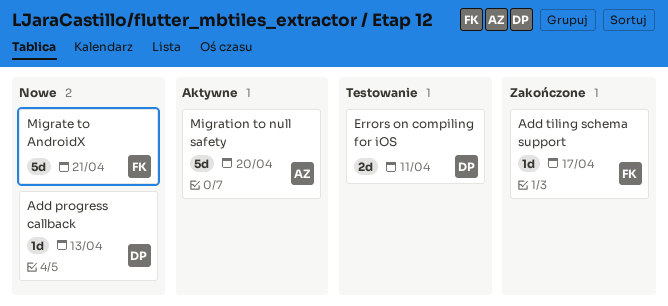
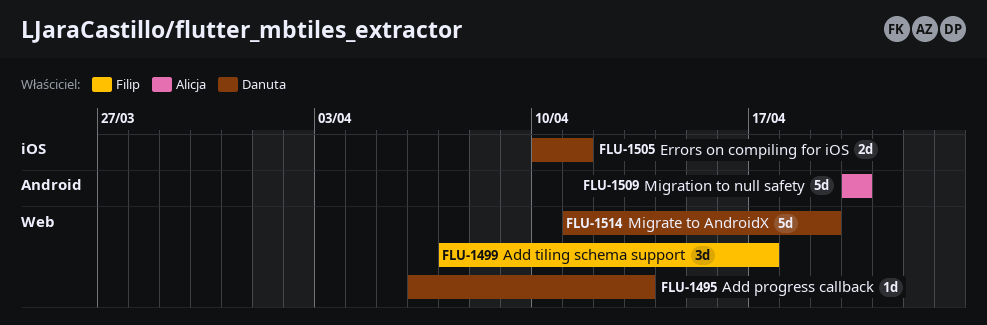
Add tiling schema support, estimate: 1d -> 3d
Migrate to AndroidX, owner: Filip -> Danuta
Migrate to AndroidX, due: Apr 21 -> Apr 19

